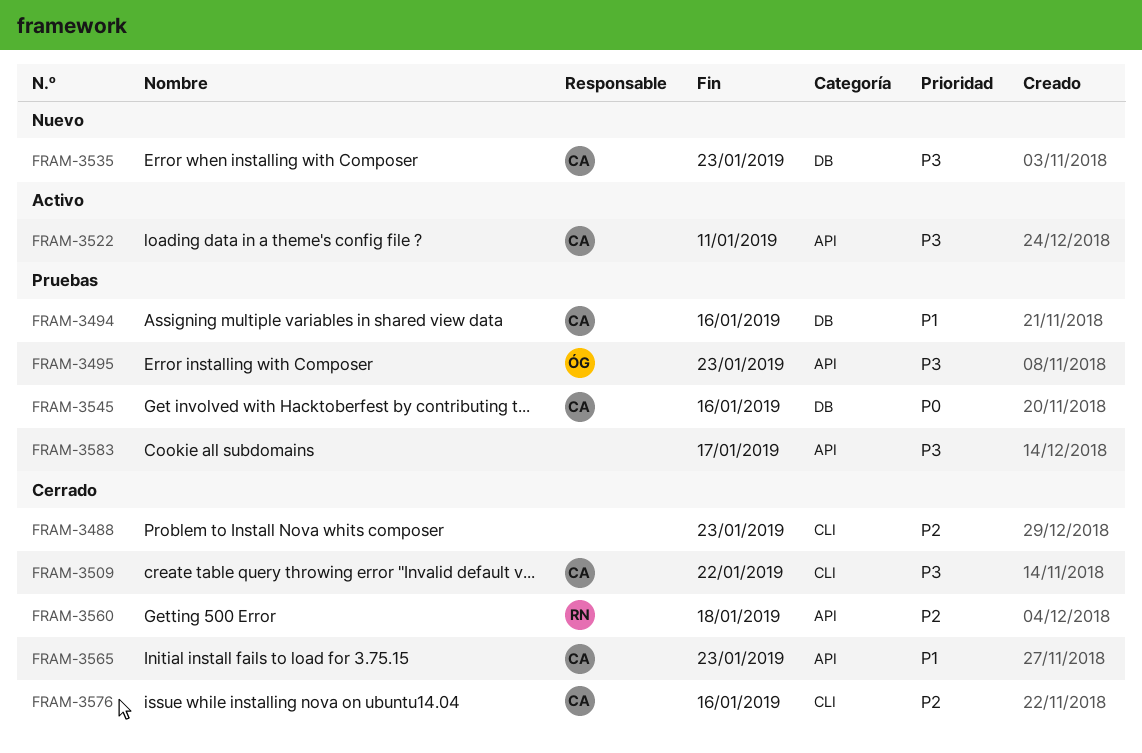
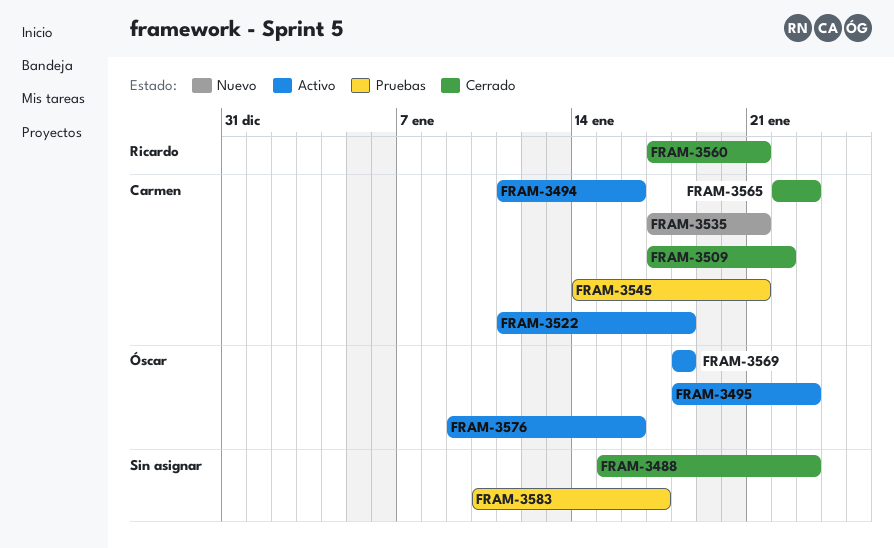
FRAM-3494, status: Pruebas -> Activo
FRAM-3495, status: Pruebas -> Activo
FRAM-3522, due: Jan 11 -> Jan 18
FRAM-3535, due: Jan 23 -> Jan 21
FRAM-3545, due: Jan 16 -> Jan 21
FRAM-3560, due: Jan 18 -> Jan 21
FRAM-3569: none -> present
FRAM-3576, status: Cerrado -> Activo
FRAM-3576, owner: Carmen -> Óscar

